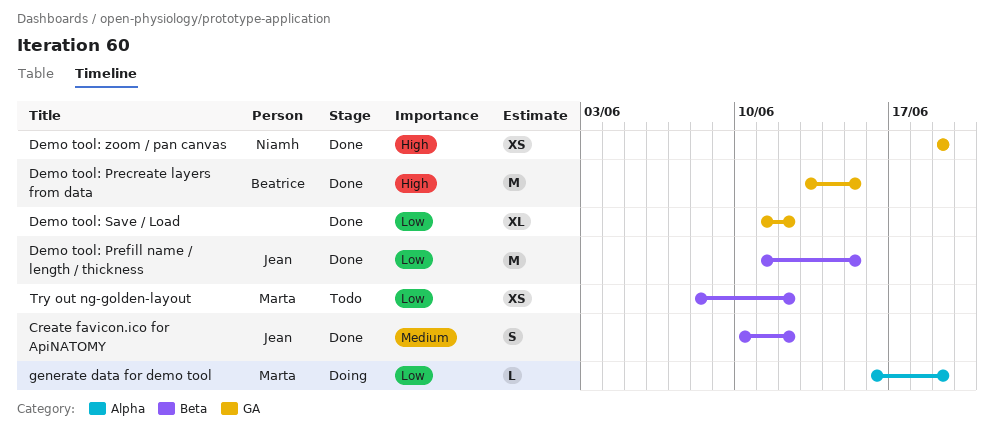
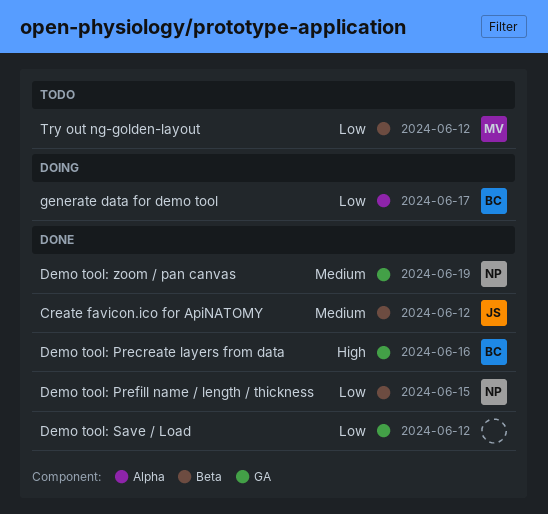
Demo tool: Precreate layers from data, due: Jun 15 -> Jun 16
Demo tool: Prefill name / length / thickness, owner: Jean -> Niamh
Demo tool: zoom / pan canvas, priority: High -> Medium
generate data for demo tool, owner: Marta -> Beatrice
generate data for demo tool, due: Jun 19 -> Jun 17

